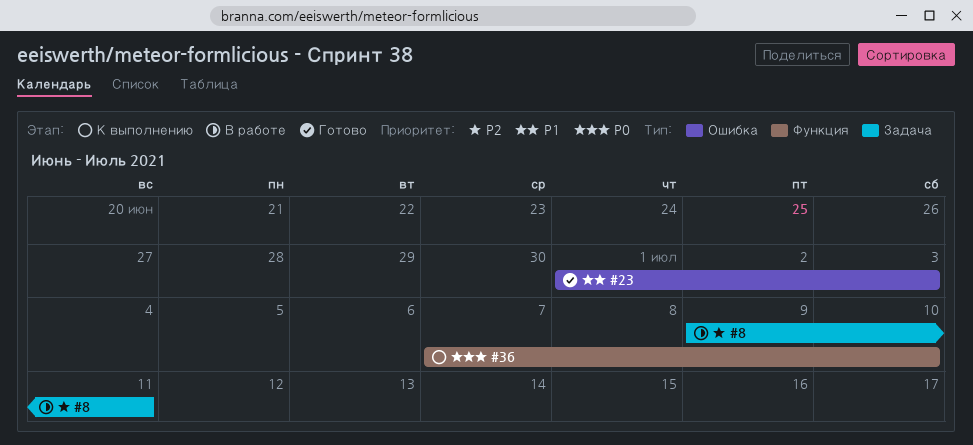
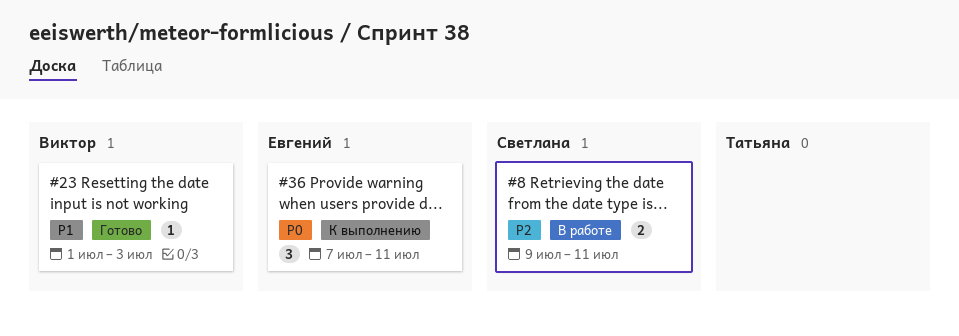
#36, due: Jul 10 -> Jul 11

